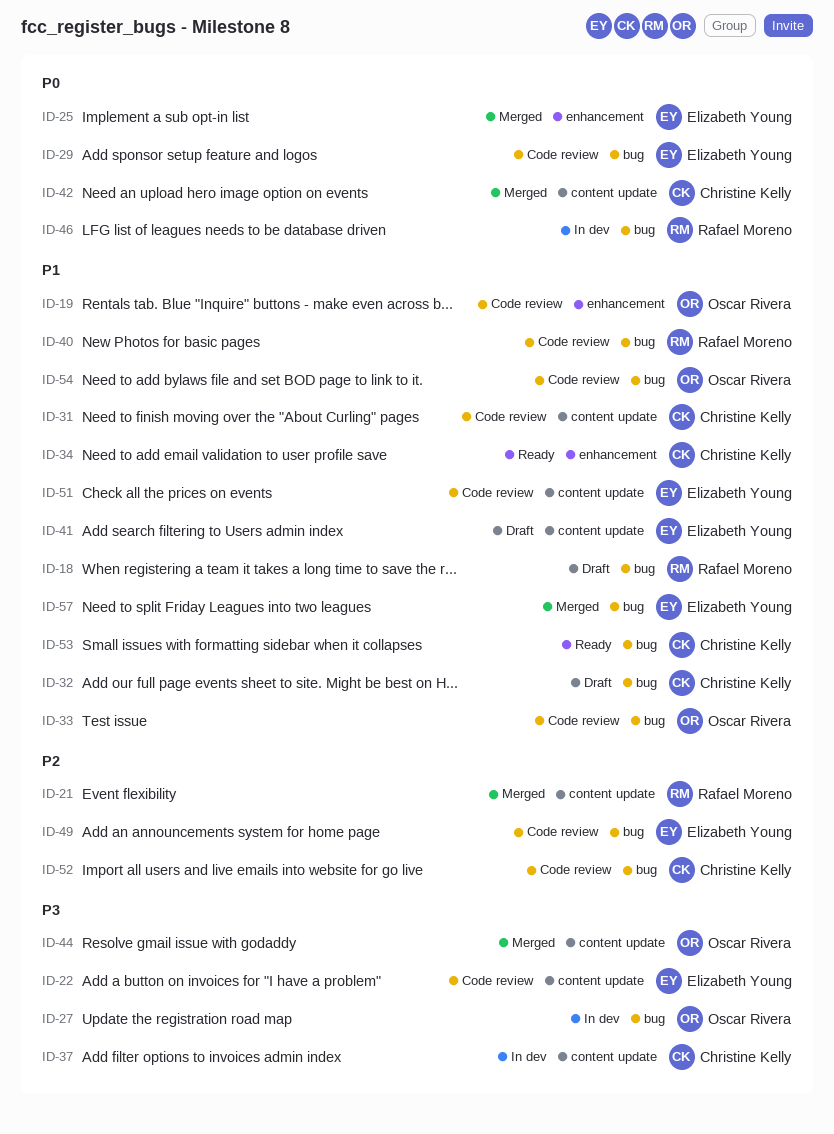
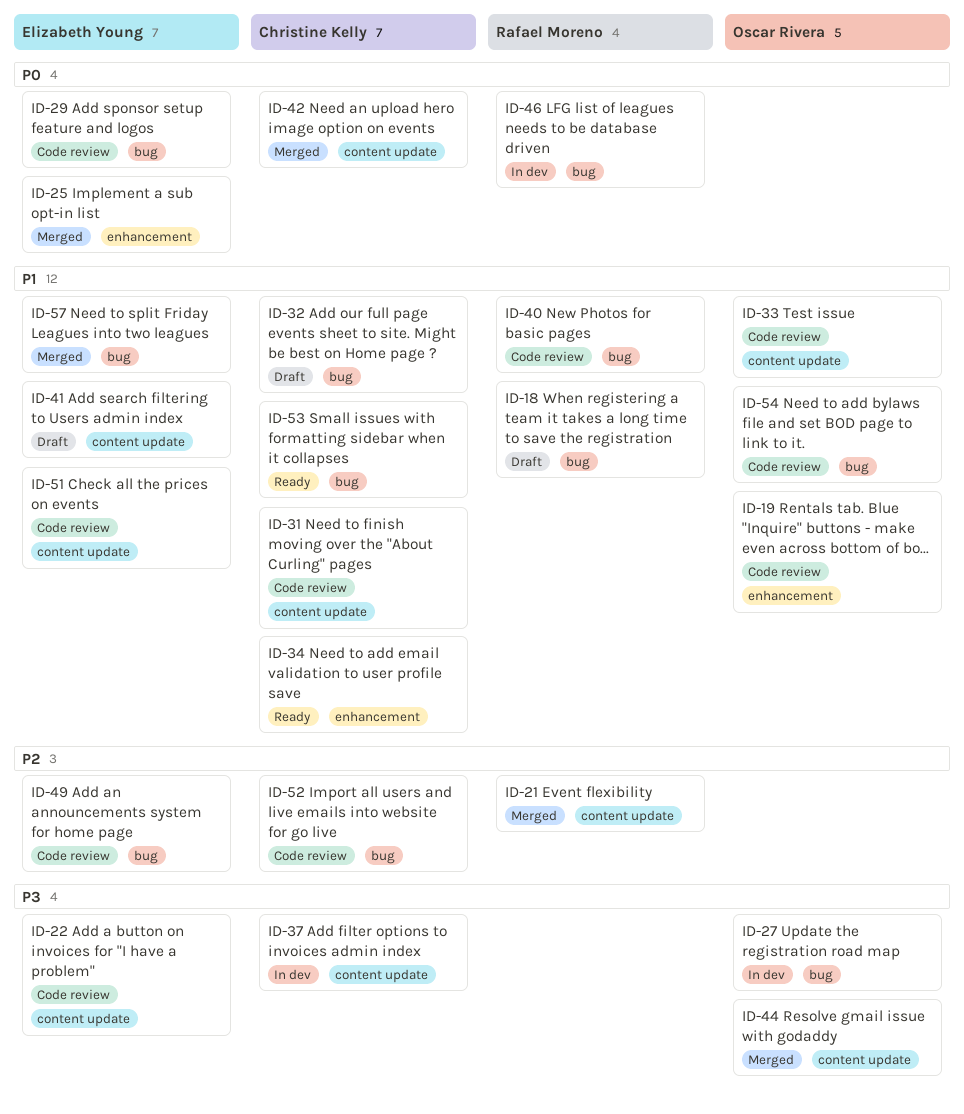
ID-33, label: bug -> content update

